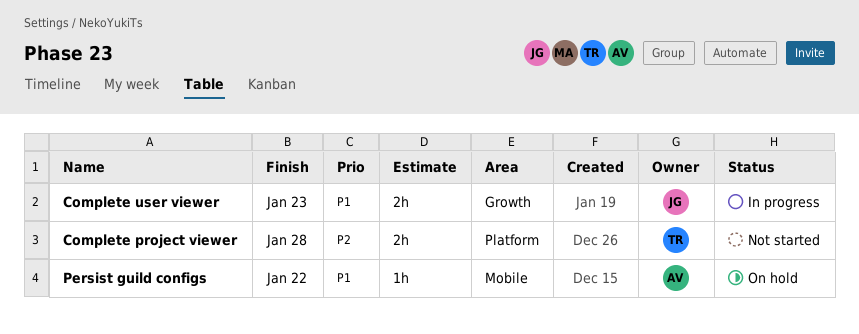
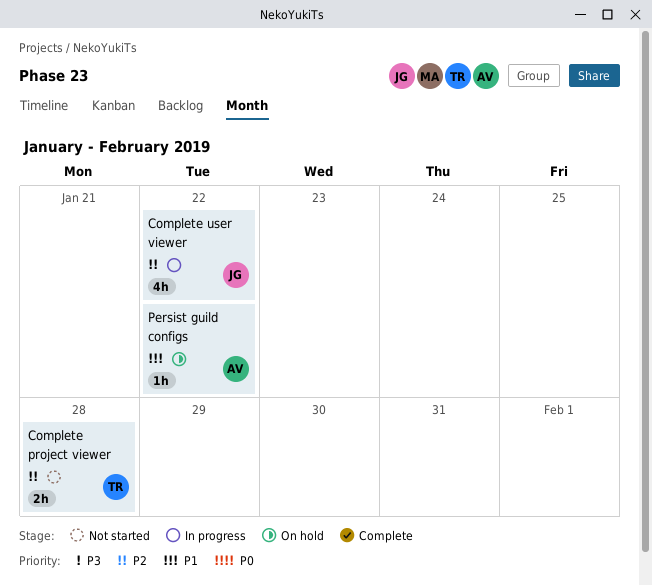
Complete user viewer, priority: P1 -> P2
Complete user viewer, estimate: 2h -> 4h
Complete user viewer, due: Jan 23 -> Jan 22

